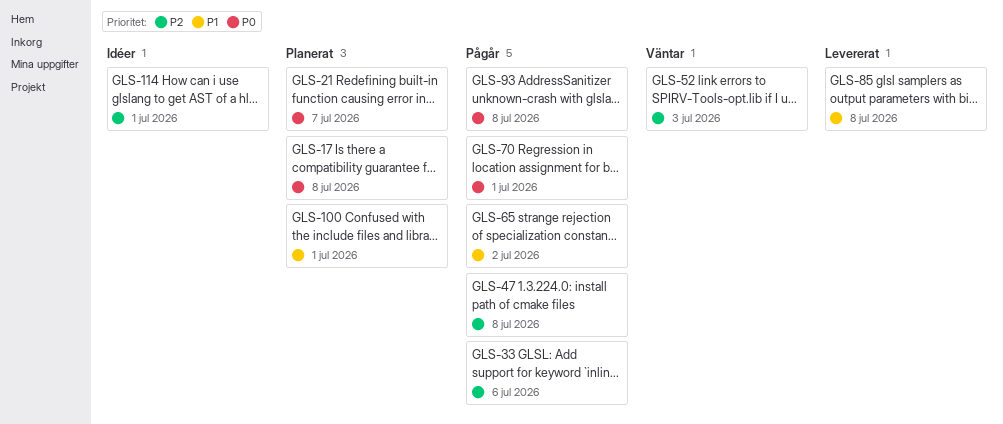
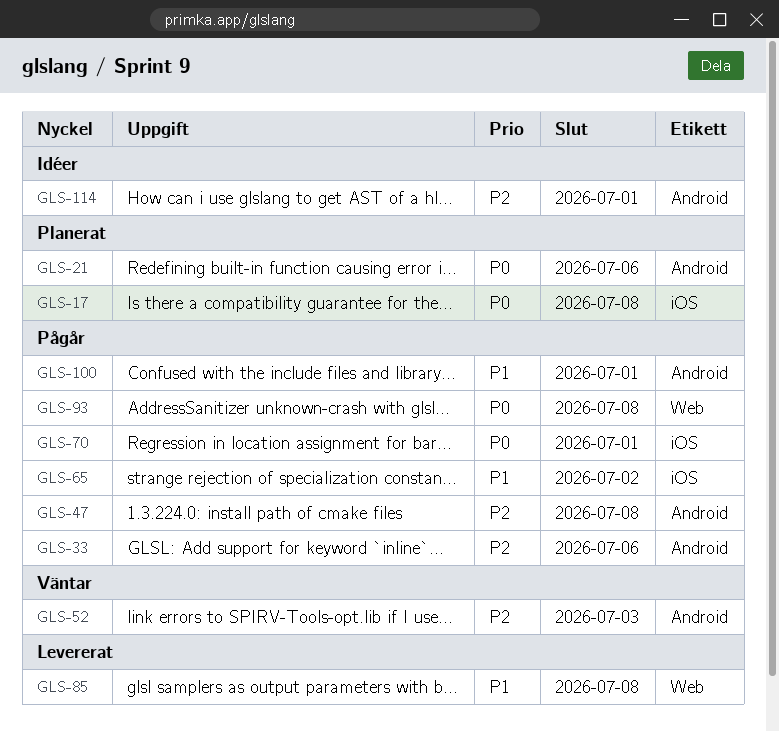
GLS-21, due: Jul 7 -> Jul 6
GLS-100, status: Planerat -> Pågår

